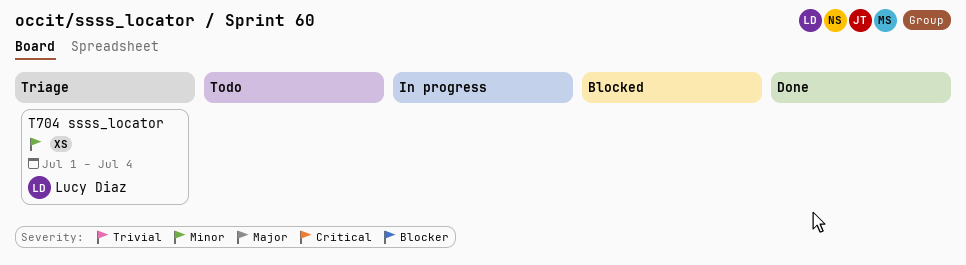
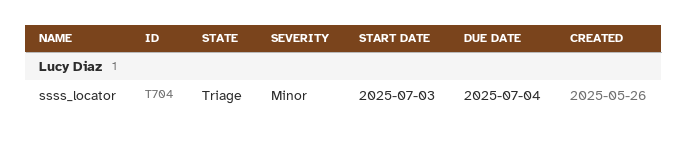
T704, start: Jul 1 -> Jul 3

